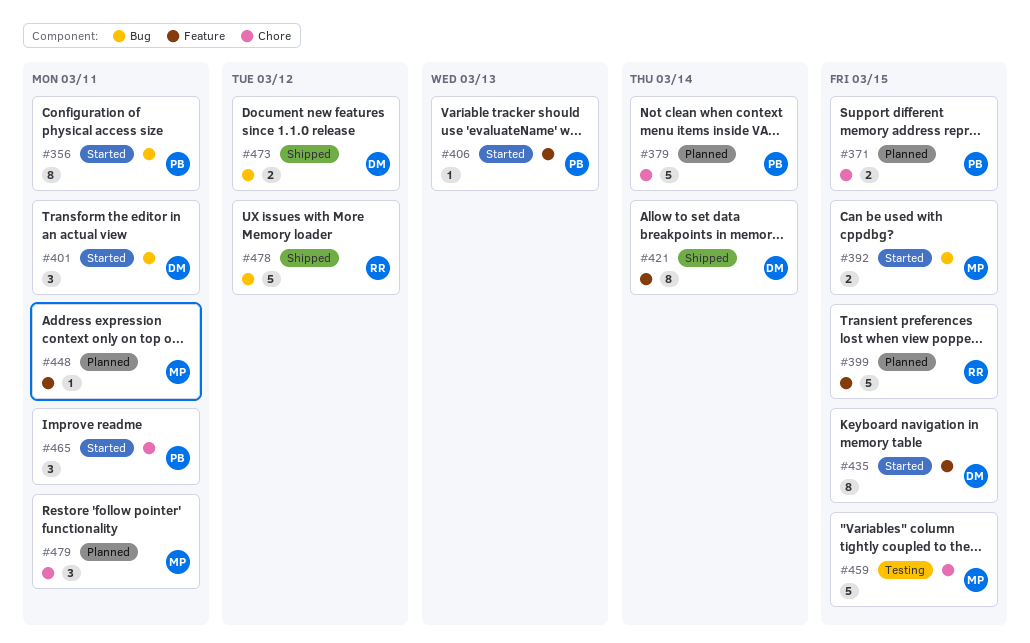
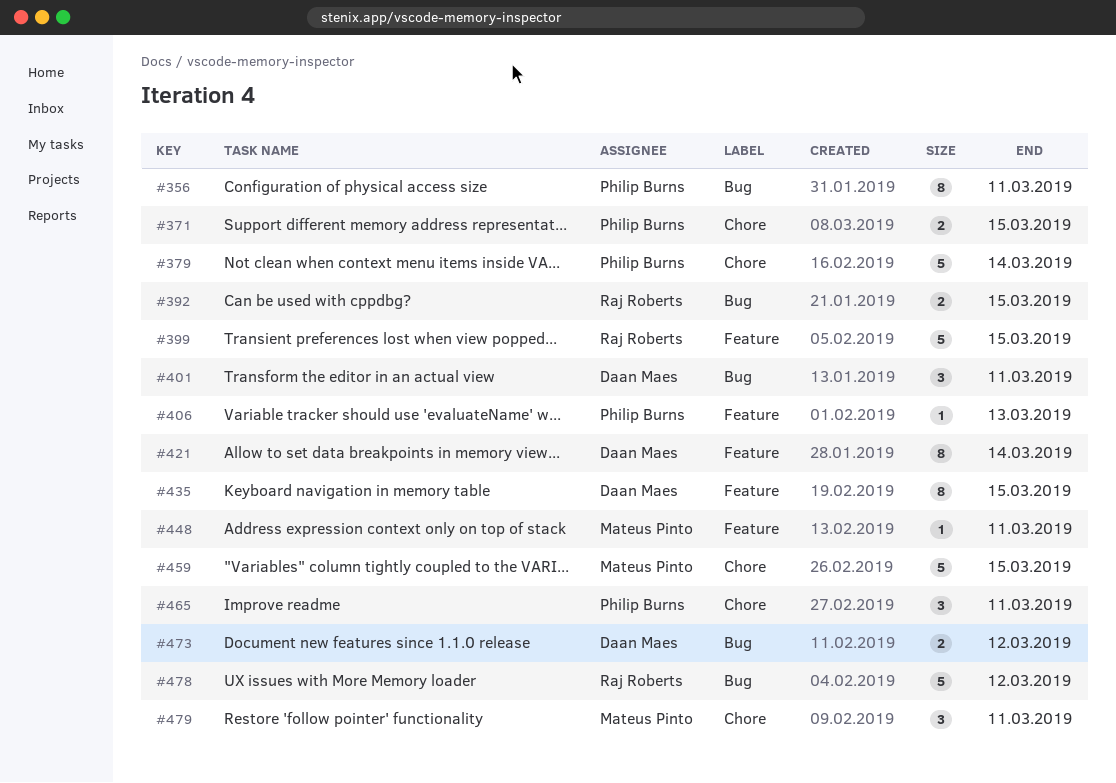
#392, owner: Mateus Pinto -> Raj Roberts

